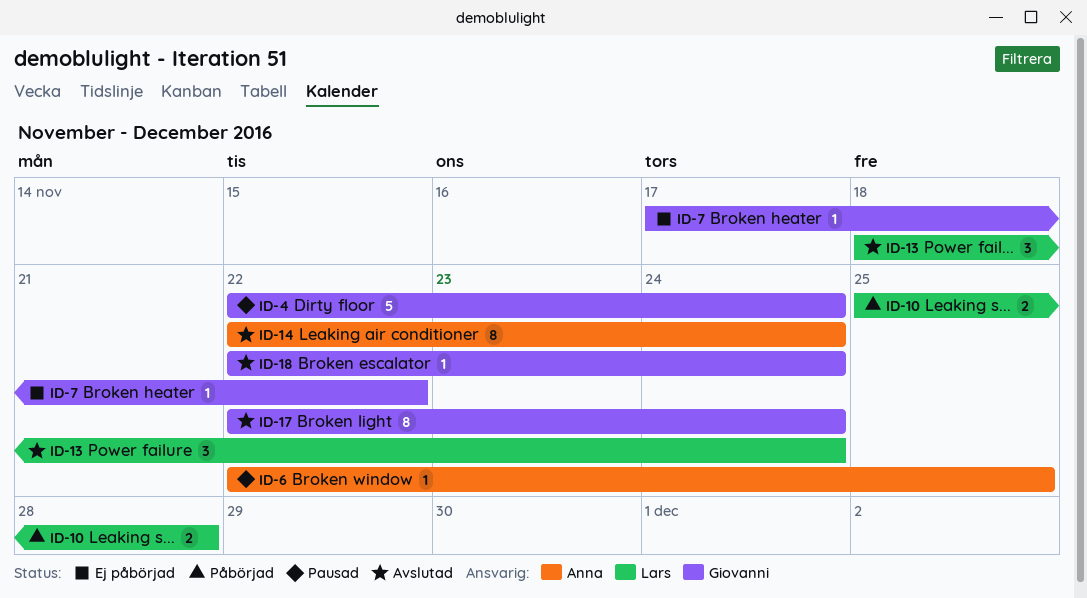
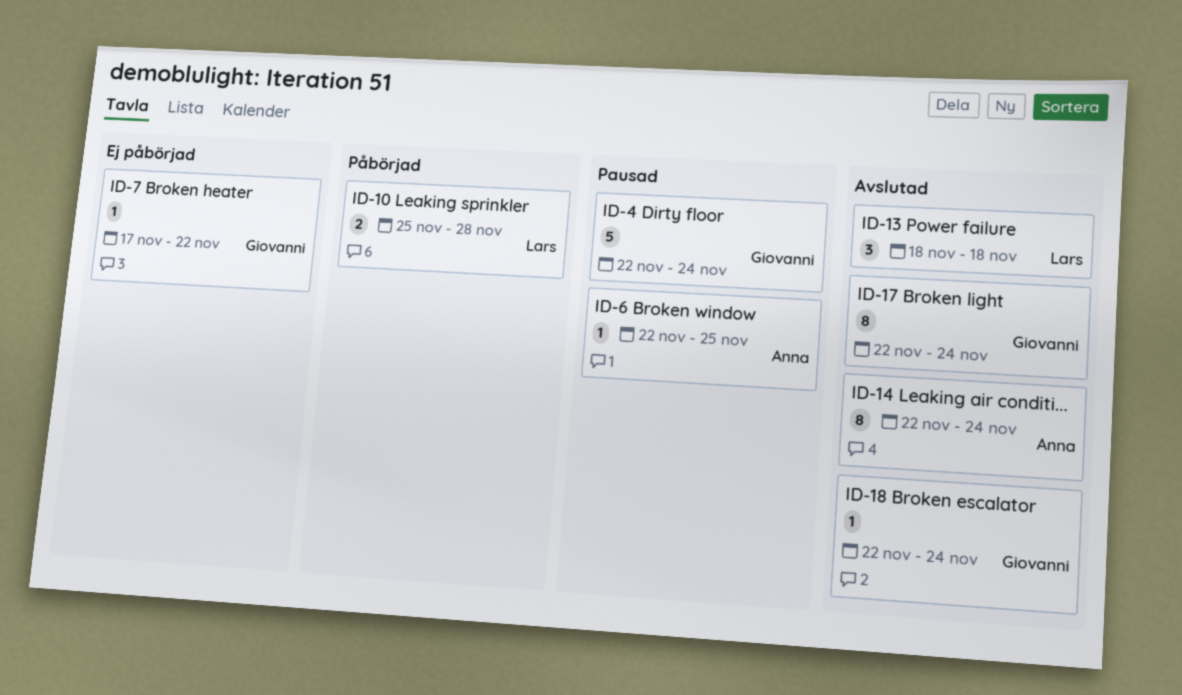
ID-13, due: Nov 24 -> Nov 18

